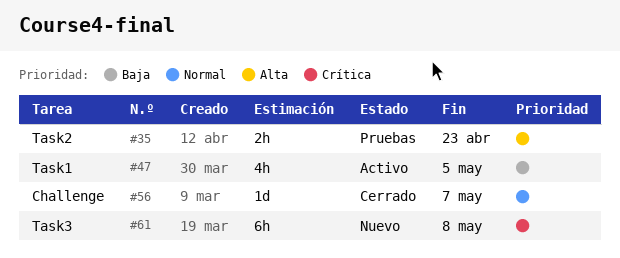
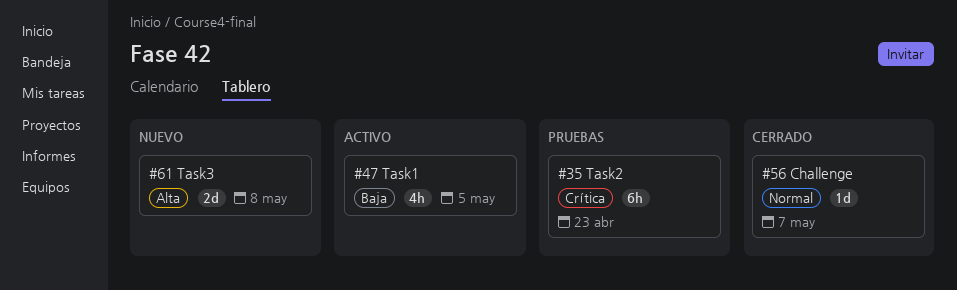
#35, priority: Alta -> Crítica
#35, estimate: 2h -> 6h
#61, priority: Crítica -> Alta
#61, estimate: 6h -> 2d

